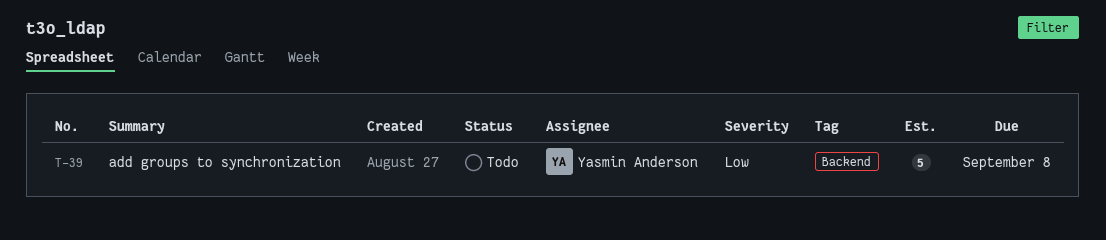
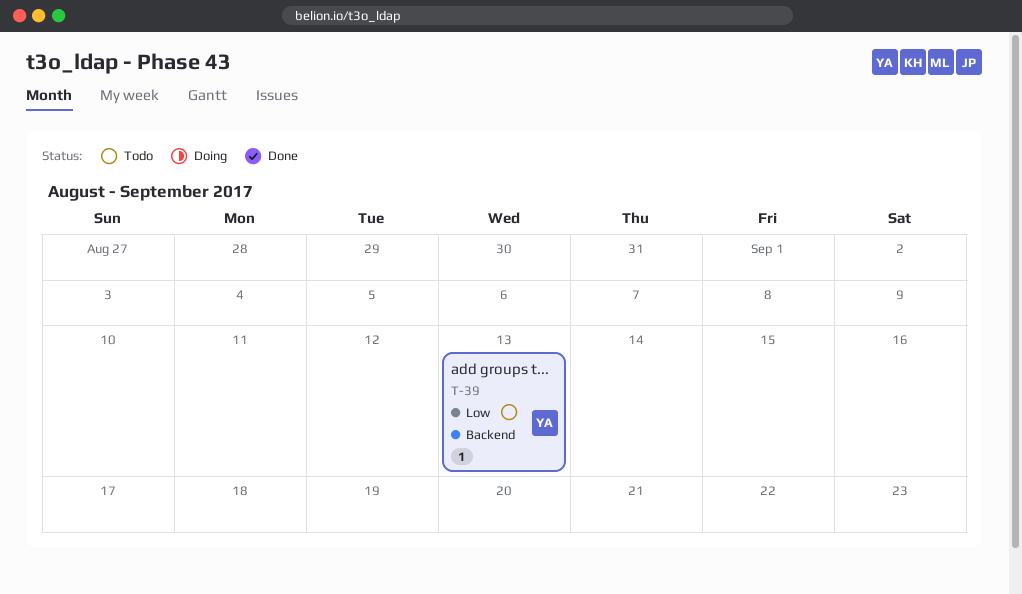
T-39, estimate: 5 -> 1
T-39, due: Sep 8 -> Sep 13

